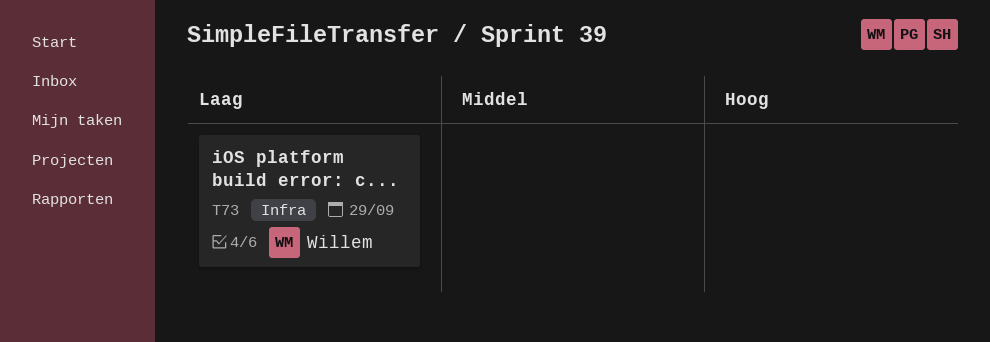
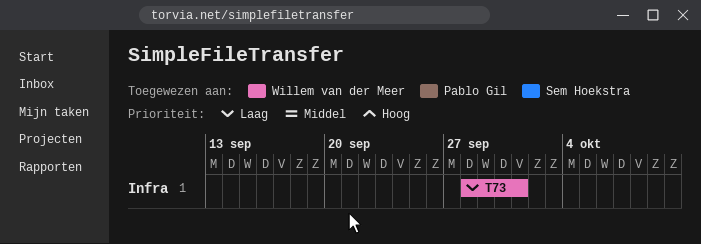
T73, due: Sep 29 -> Oct 1

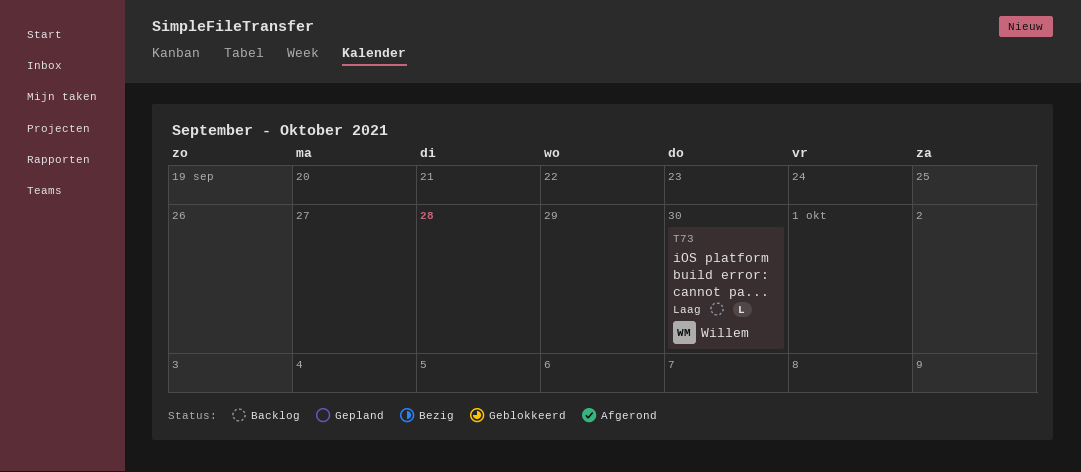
T73, due: Oct 1 -> Sep 30

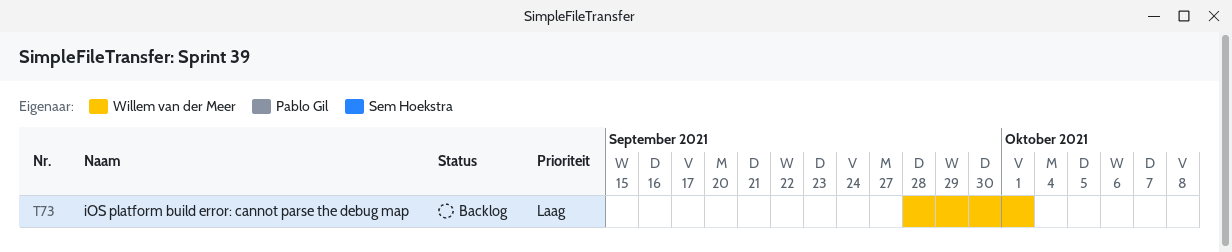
T73, due: Sep 30 -> Oct 1

